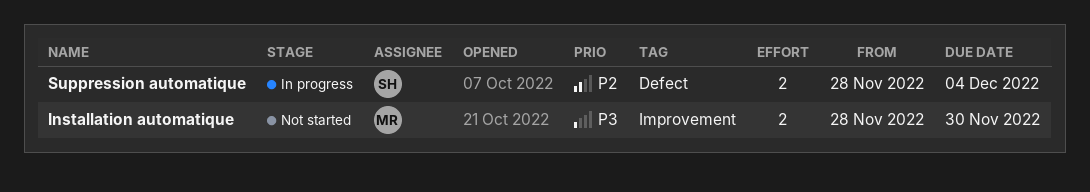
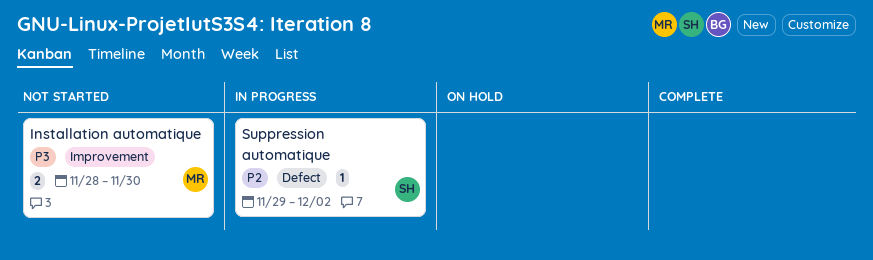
Suppression automatique, estimate: 2 -> 1
Suppression automatique, start: Nov 28 -> Nov 29
Suppression automatique, due: Dec 4 -> Dec 2

